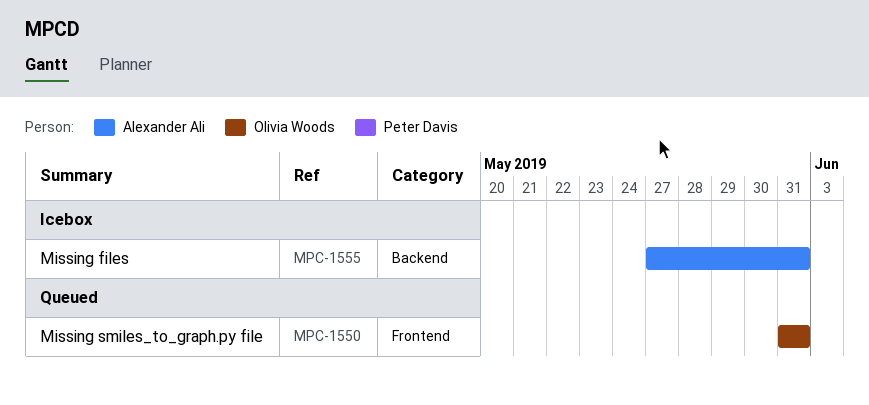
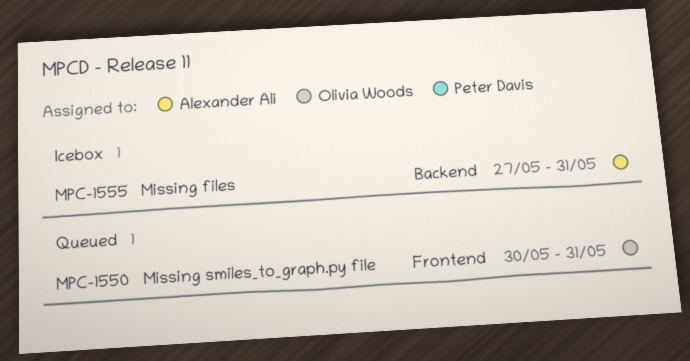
MPC-1550, start: May 31 -> May 30

